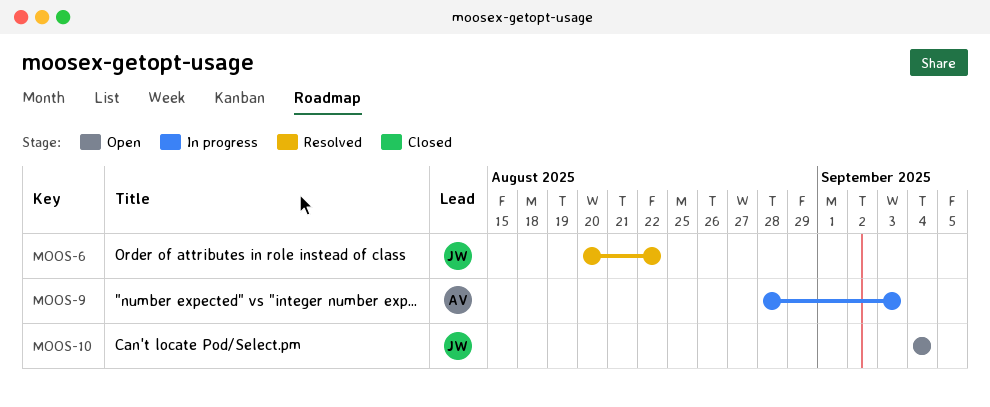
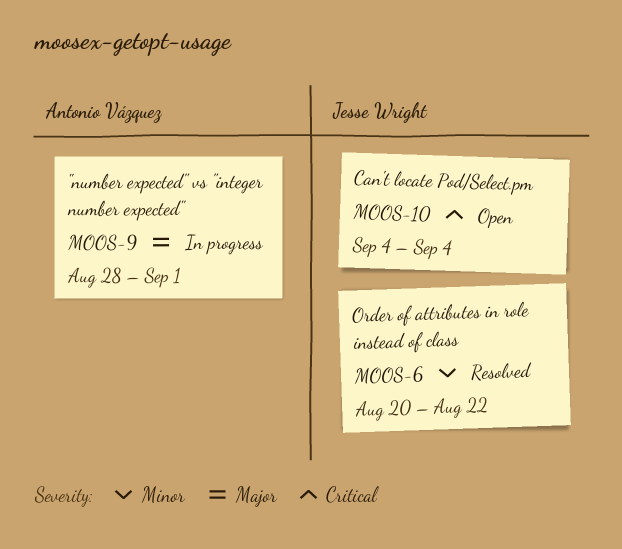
MOOS-9, due: Sep 3 -> Sep 1

